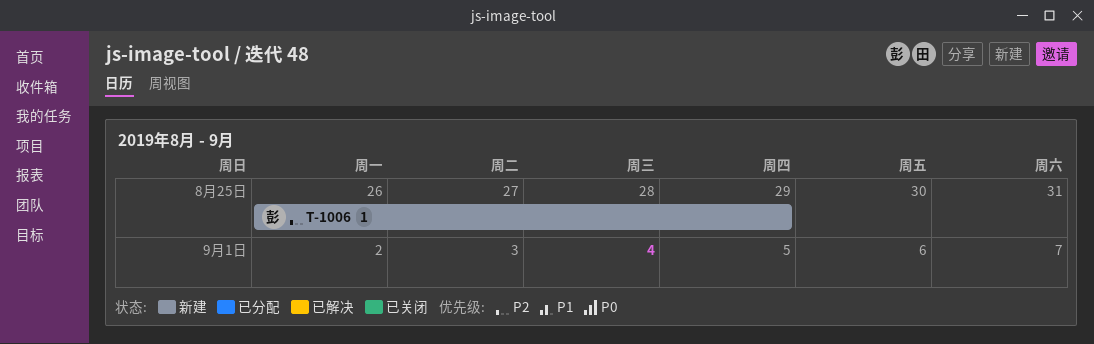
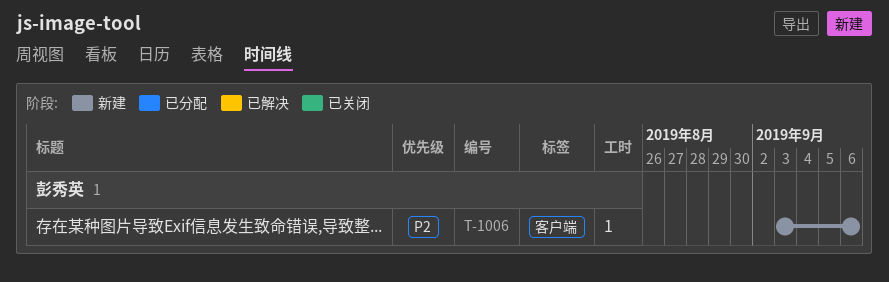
T-1006, start: Aug 26 -> Sep 3
T-1006, due: Aug 29 -> Sep 6

